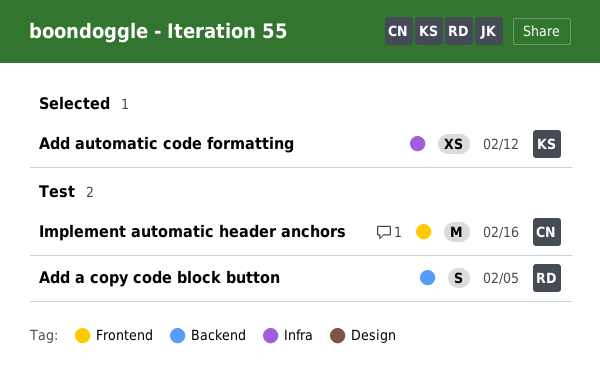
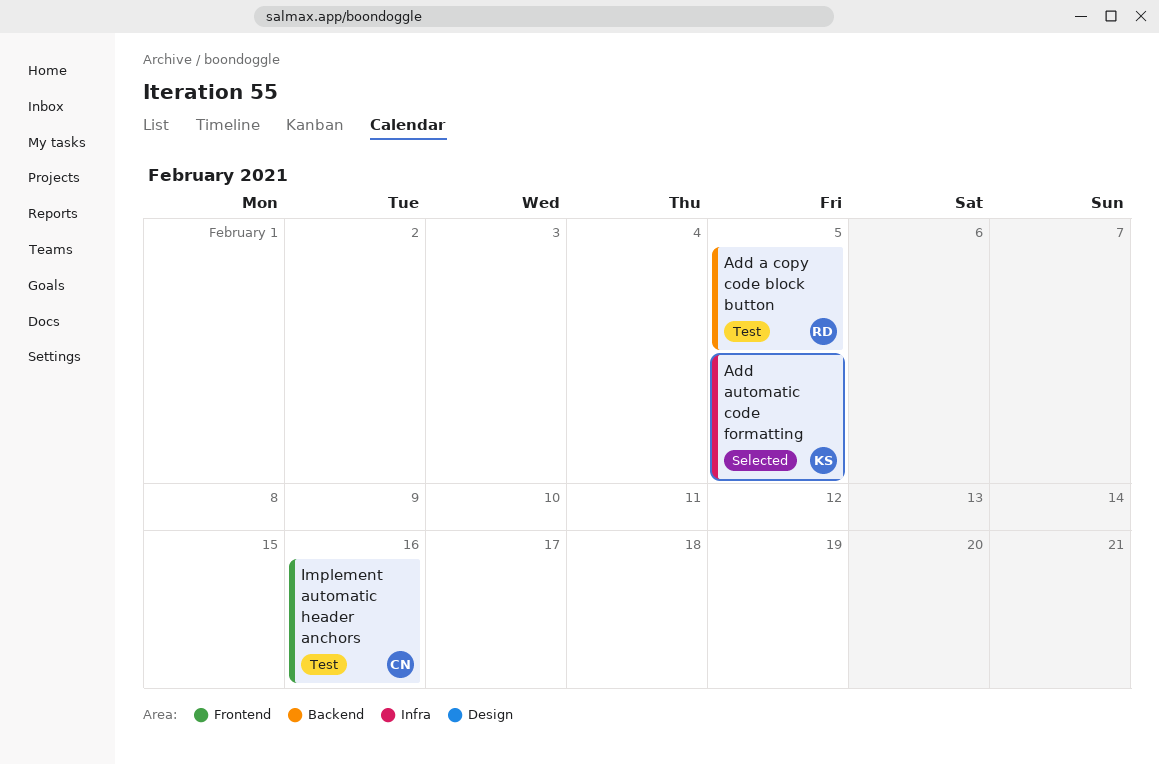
Add automatic code formatting, due: Feb 12 -> Feb 5

